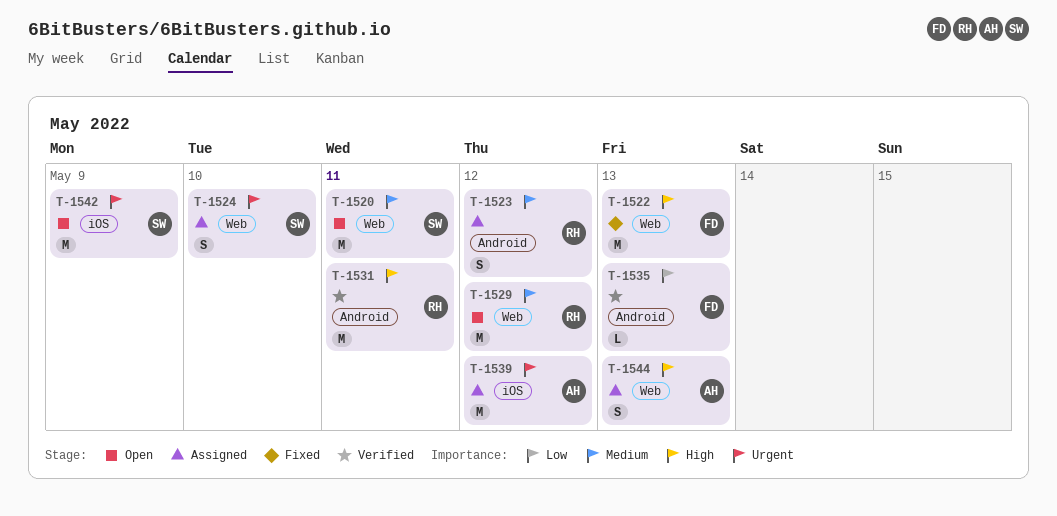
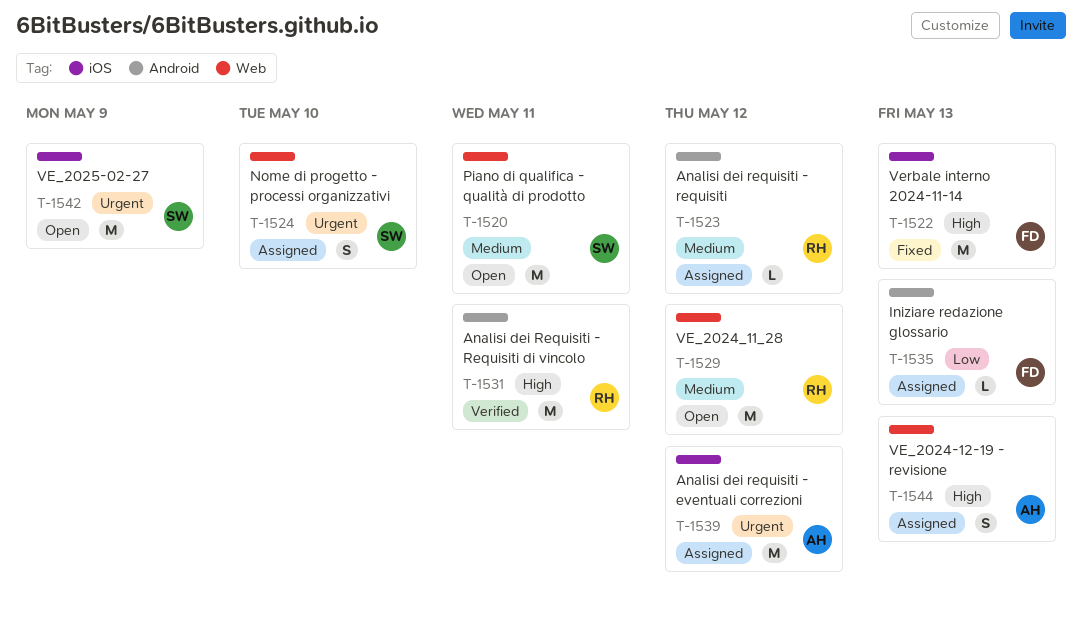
T-1522, label: Web -> iOS
T-1523, estimate: S -> L
T-1535, status: Verified -> Assigned

